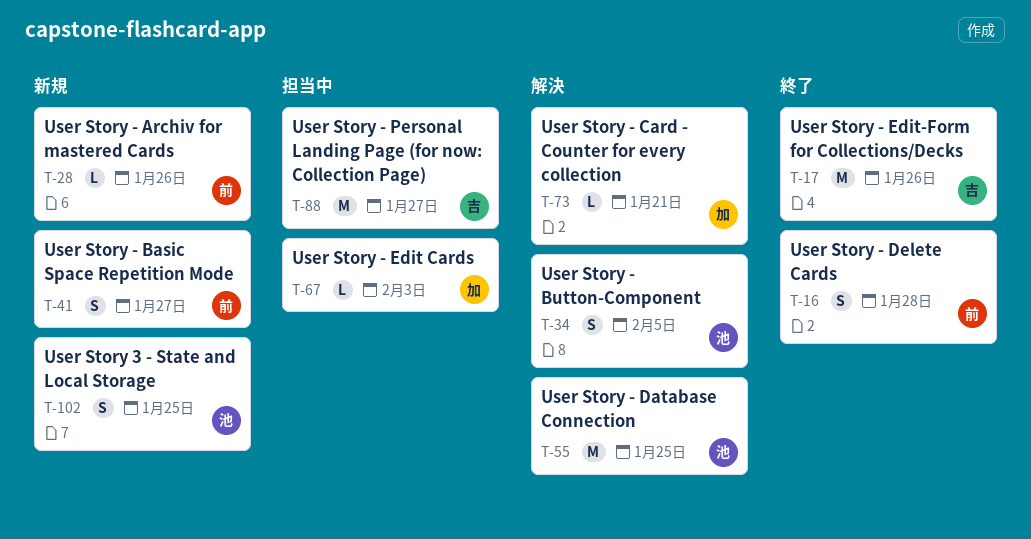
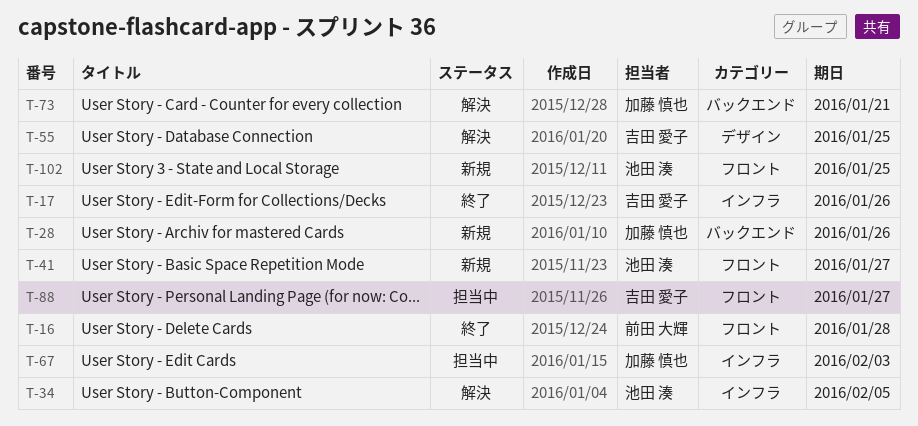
T-28, owner: 前田 大輝 -> 加藤 慎也
T-41, owner: 前田 大輝 -> 池田 湊
T-55, owner: 池田 湊 -> 吉田 愛子

